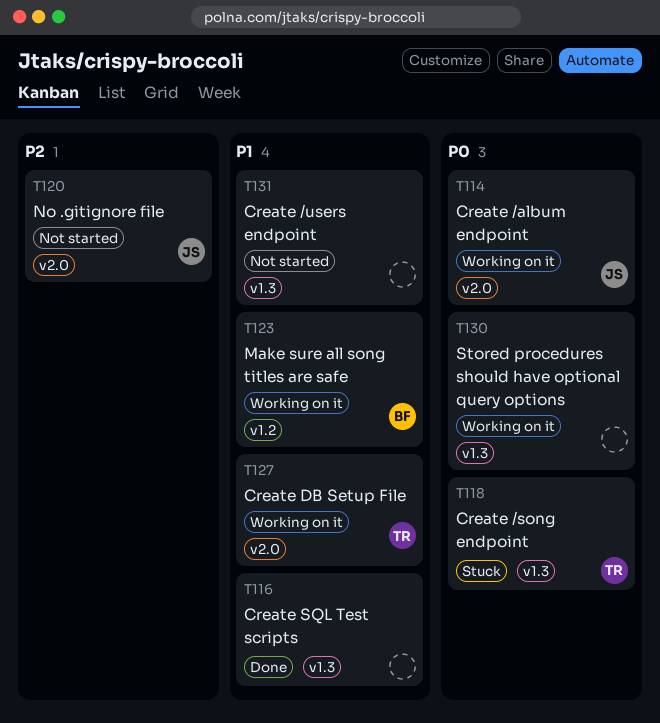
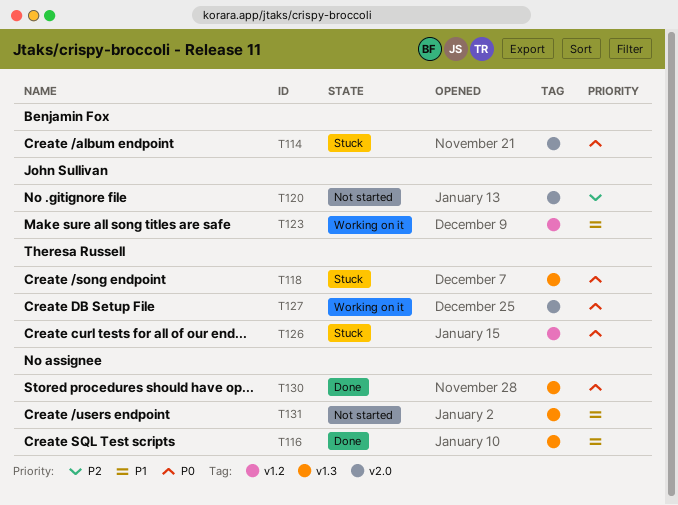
T114, status: Working on it -> Stuck
T114, owner: John Sullivan -> Benjamin Fox
T123, owner: Benjamin Fox -> John Sullivan
T126: none -> present
T127, priority: P1 -> P0
T130, status: Working on it -> Done

